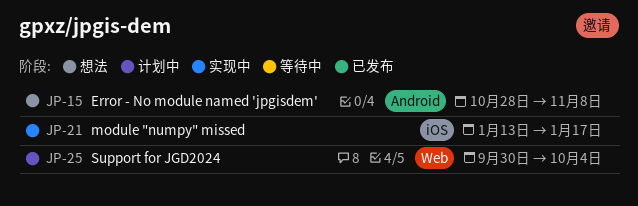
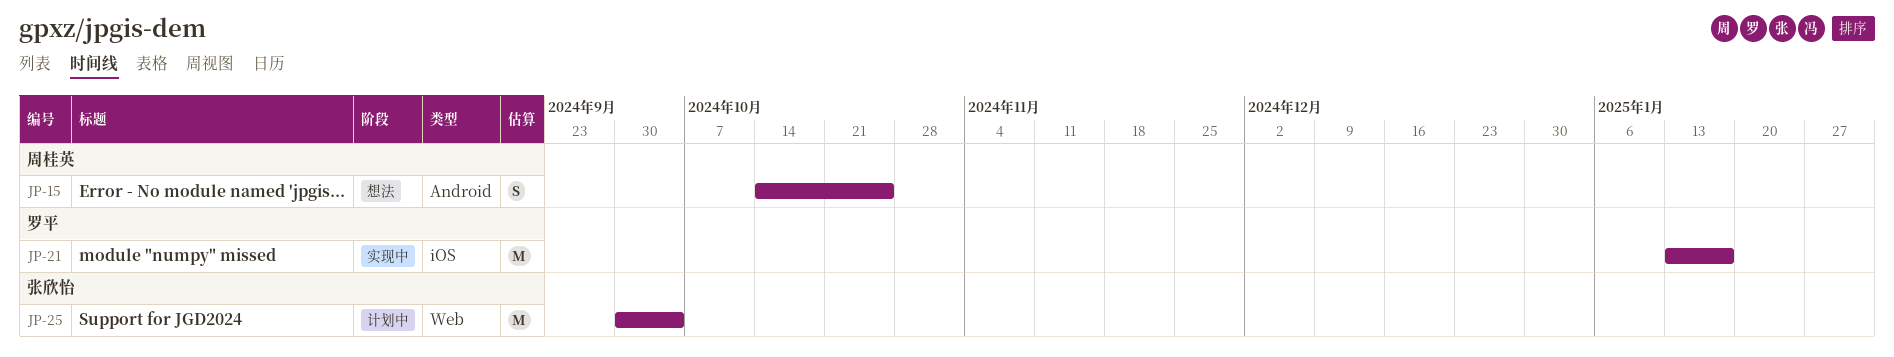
JP-15, start: Oct 28 -> Oct 14
JP-15, due: Nov 8 -> Oct 25

